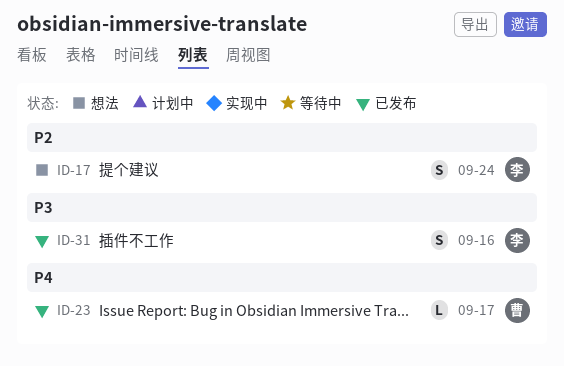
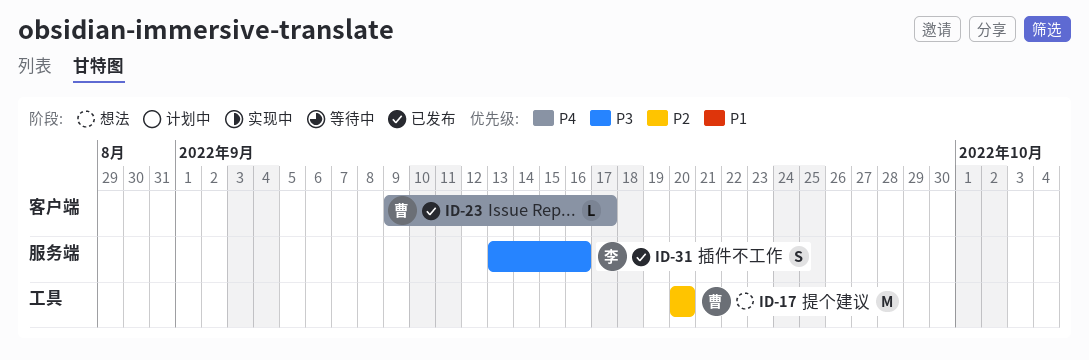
ID-17, owner: 李 -> 曹
ID-17, estimate: S -> M
ID-17, due: Sep 24 -> Sep 20

